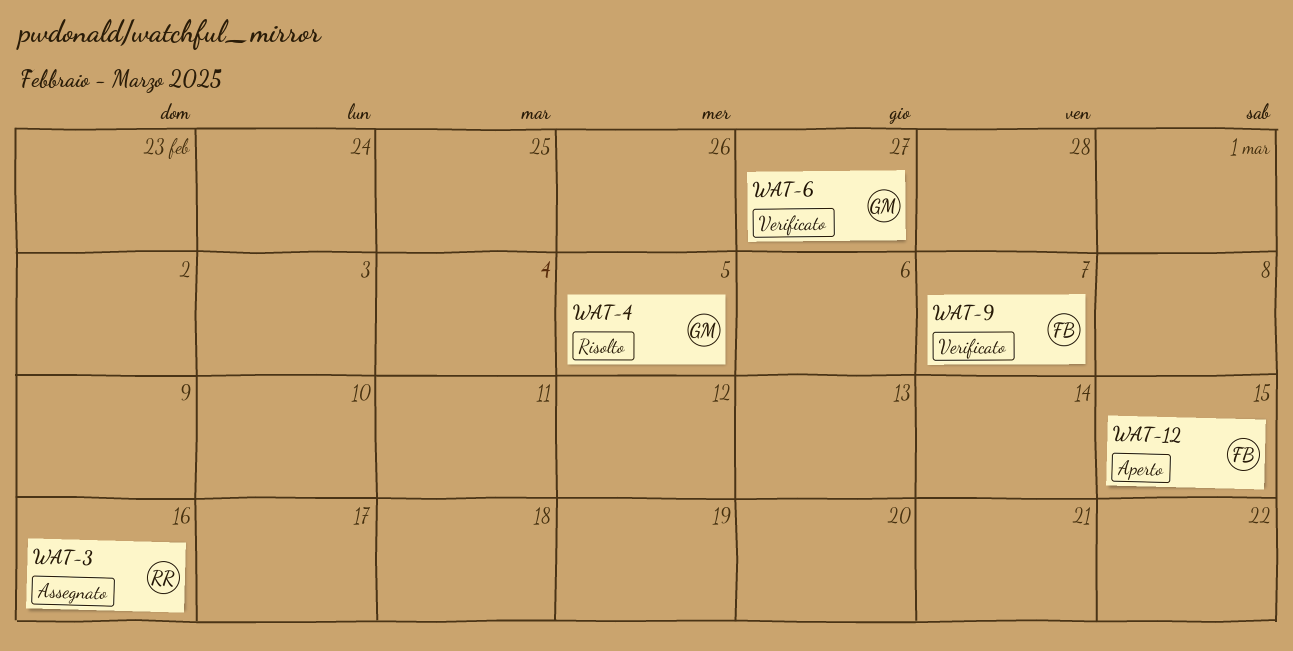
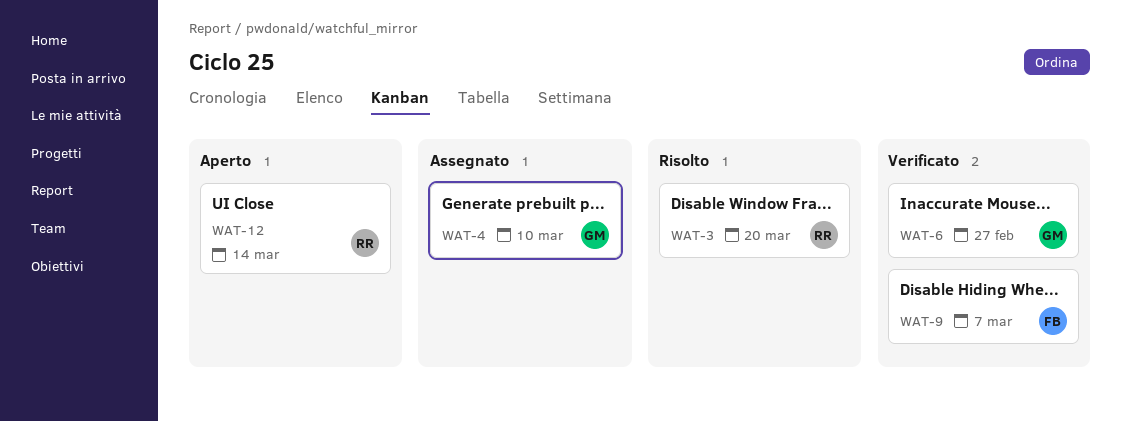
WAT-3, status: Assegnato -> Risolto
WAT-3, due: Mar 16 -> Mar 20
WAT-4, status: Risolto -> Assegnato
WAT-4, due: Mar 5 -> Mar 10
WAT-12, owner: FB -> RR
WAT-12, due: Mar 15 -> Mar 14

